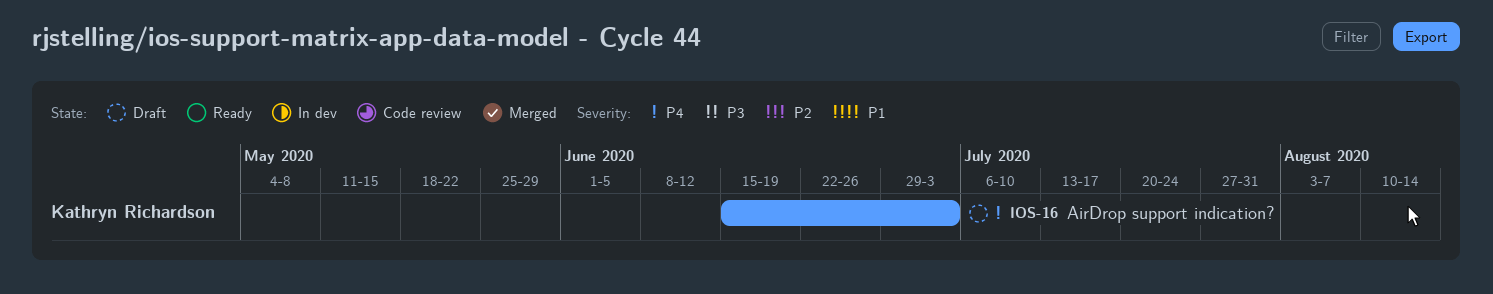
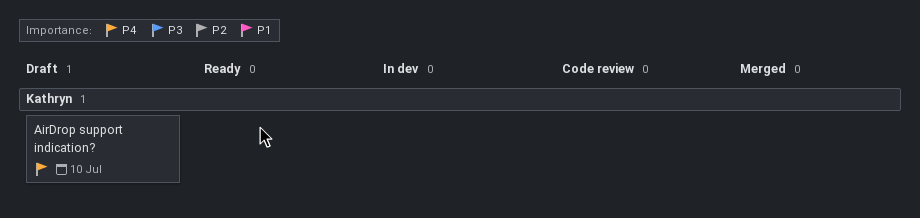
AirDrop support indication?, due: Jul 3 -> Jul 10

